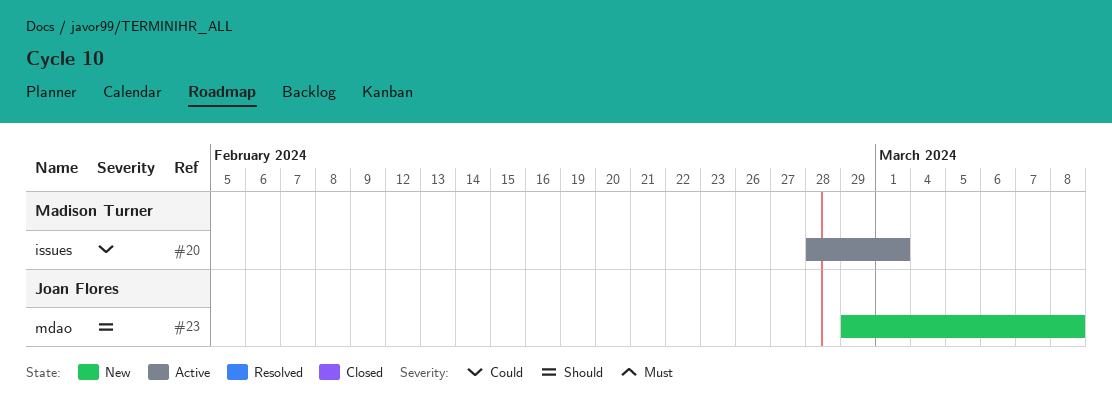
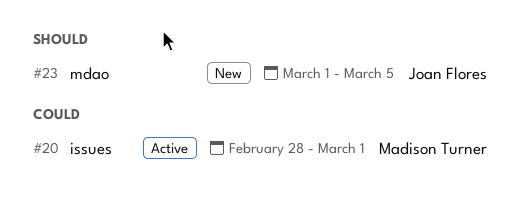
#23, start: Feb 29 -> Mar 1
#23, due: Mar 8 -> Mar 5

